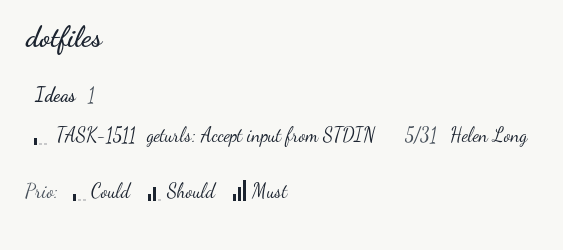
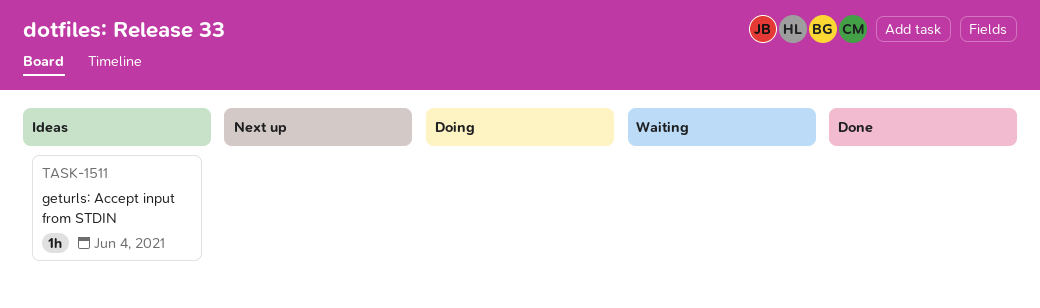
TASK-1511, due: May 31 -> Jun 4

